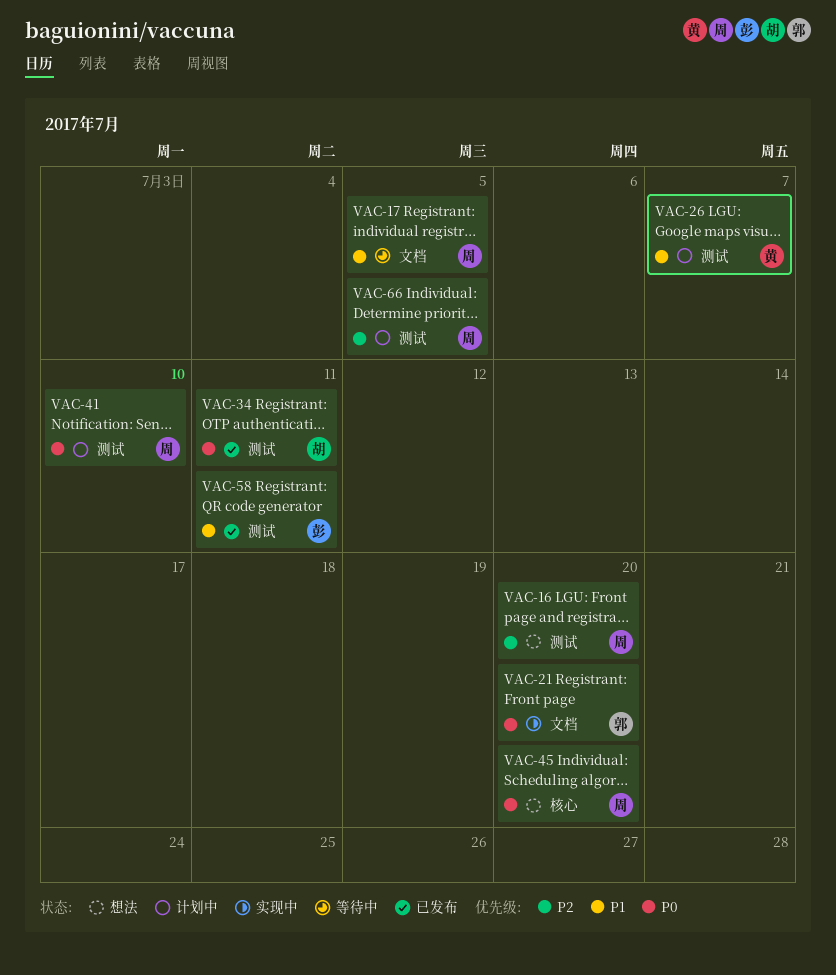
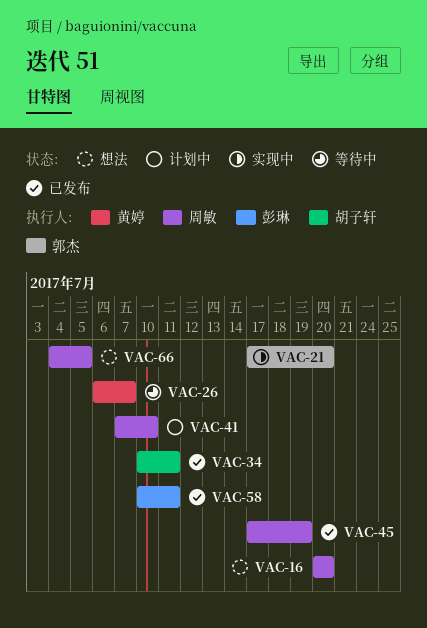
VAC-17: present -> none
VAC-26, status: 计划中 -> 等待中
VAC-45, status: 想法 -> 已发布
VAC-45, due: Jul 20 -> Jul 19
VAC-66, status: 计划中 -> 想法

